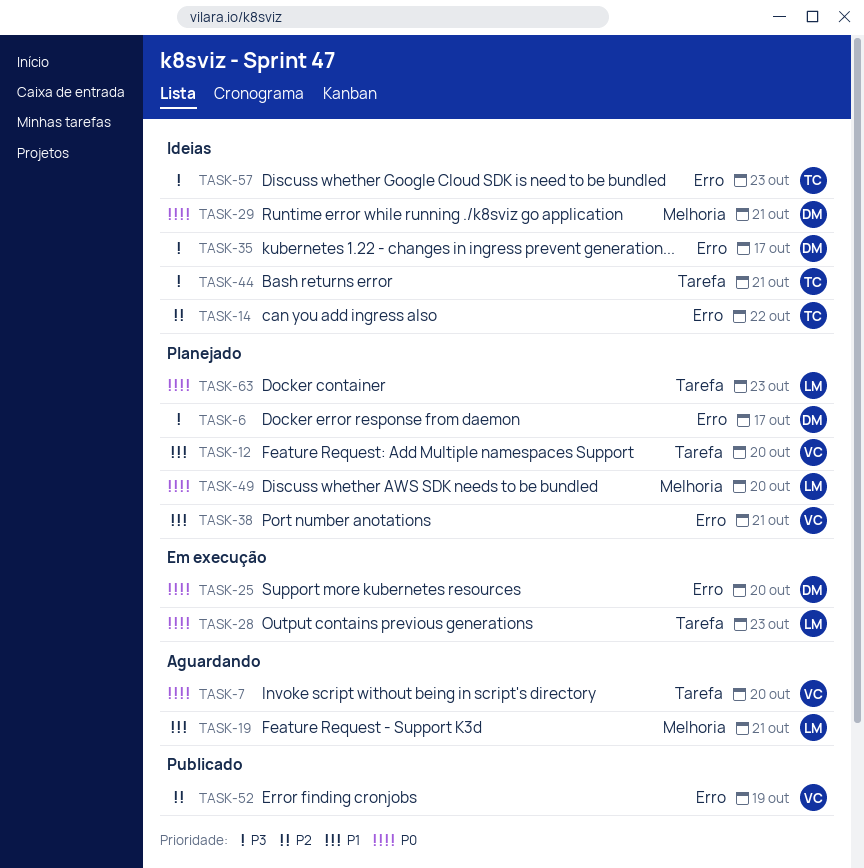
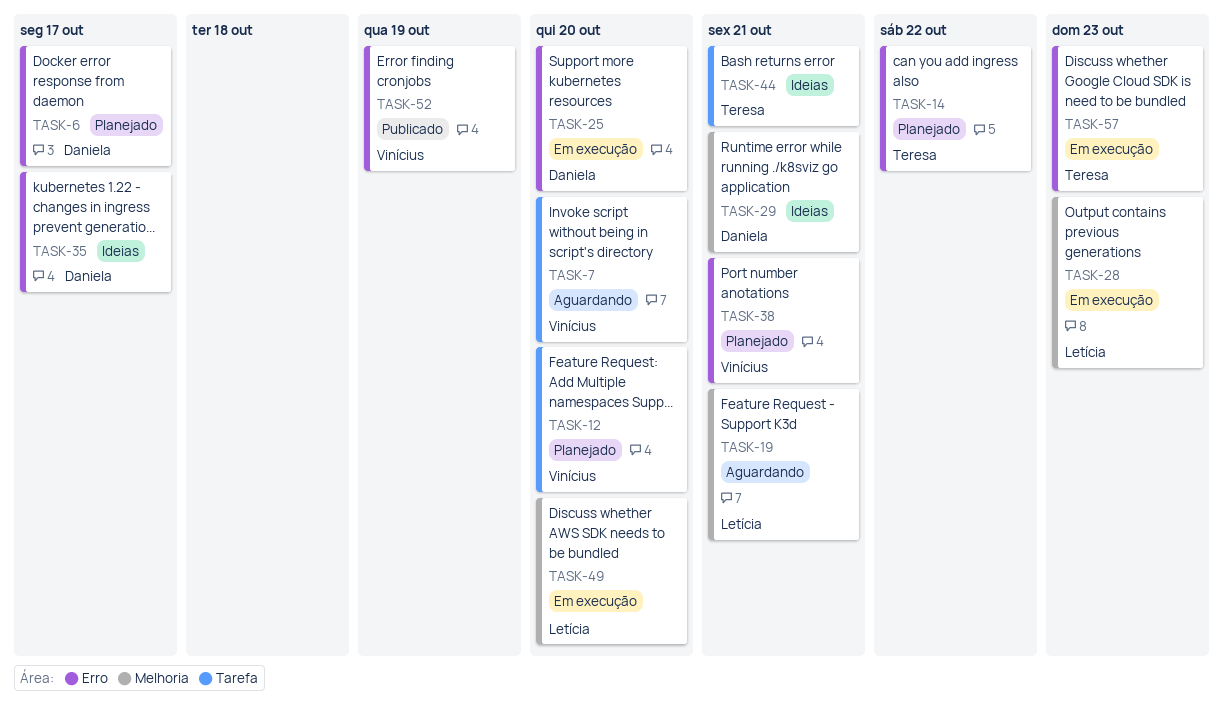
TASK-14, status: Ideias -> Planejado
TASK-28, label: Tarefa -> Melhoria
TASK-49, status: Planejado -> Em execução
TASK-57, status: Ideias -> Em execução
TASK-63: present -> none

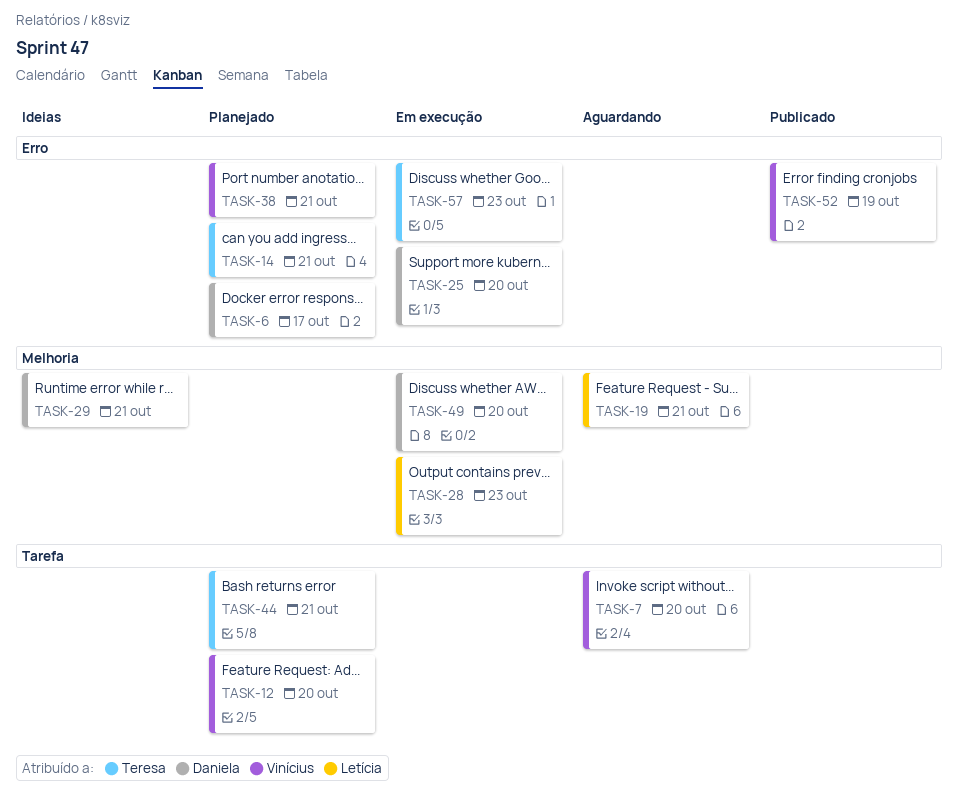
TASK-14, due: Oct 22 -> Oct 21
TASK-35: present -> none
TASK-44, status: Ideias -> Planejado
TASK-49, owner: Letícia -> Daniela

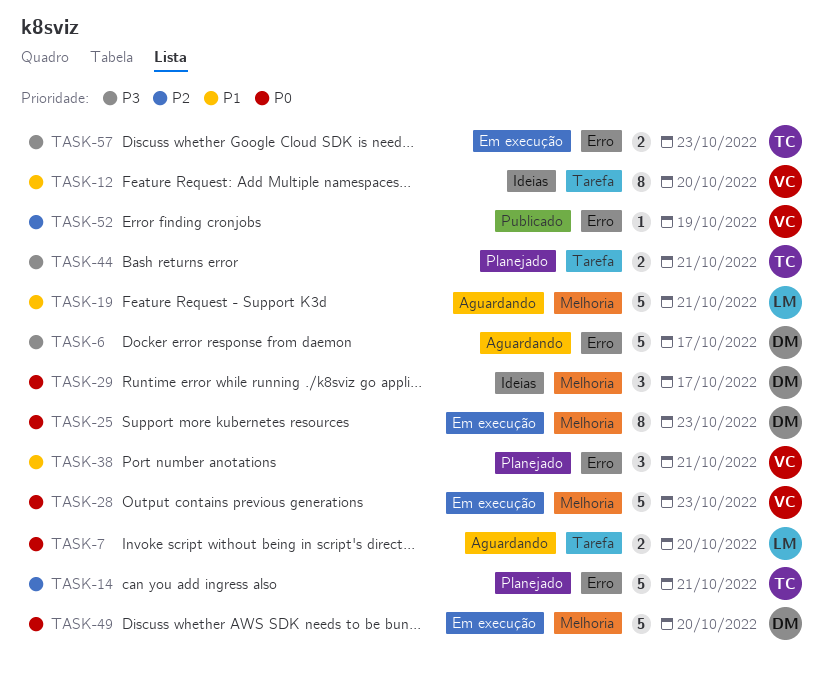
TASK-6, status: Planejado -> Aguardando
TASK-7, owner: Vinícius -> Letícia
TASK-12, status: Planejado -> Ideias
TASK-25, label: Erro -> Melhoria
TASK-25, due: Oct 20 -> Oct 23
TASK-28, owner: Letícia -> Vinícius
TASK-29, due: Oct 21 -> Oct 17

